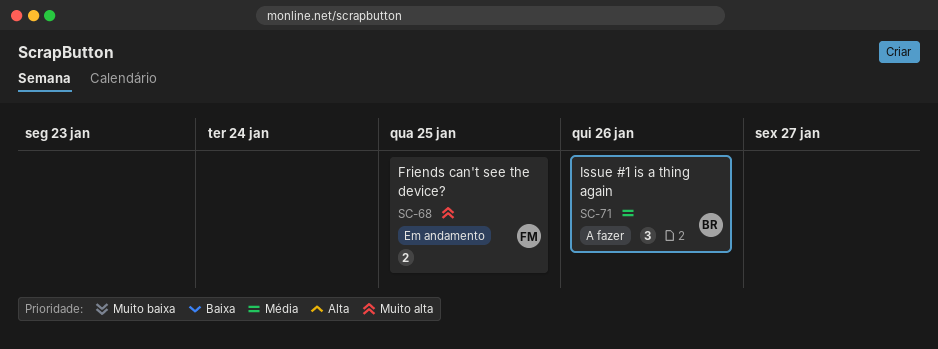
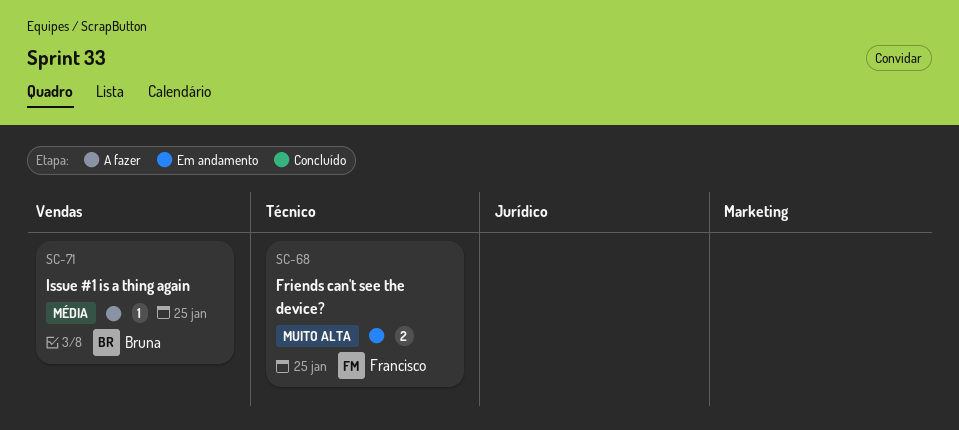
SC-71, estimate: 3 -> 1
SC-71, due: Jan 26 -> Jan 25

